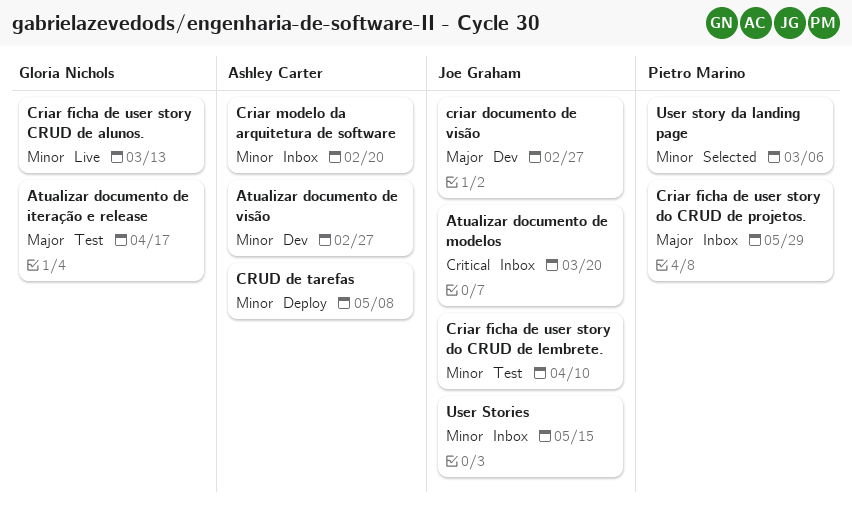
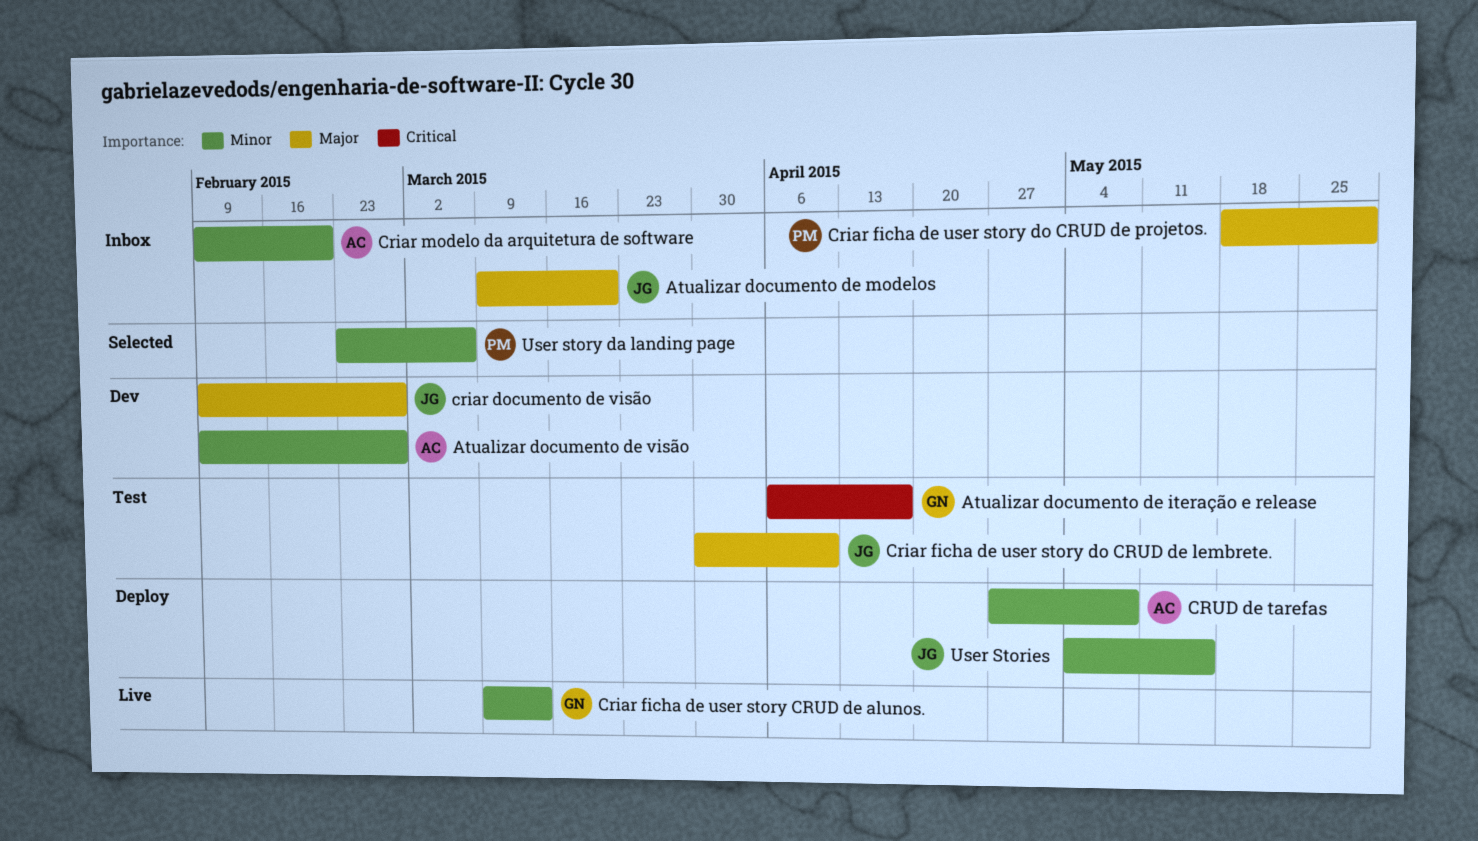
Atualizar documento de iteração e release, priority: Major -> Critical
Atualizar documento de modelos, priority: Critical -> Major
Criar ficha de user story do CRUD de lembrete., priority: Minor -> Major
User Stories, status: Inbox -> Deploy

